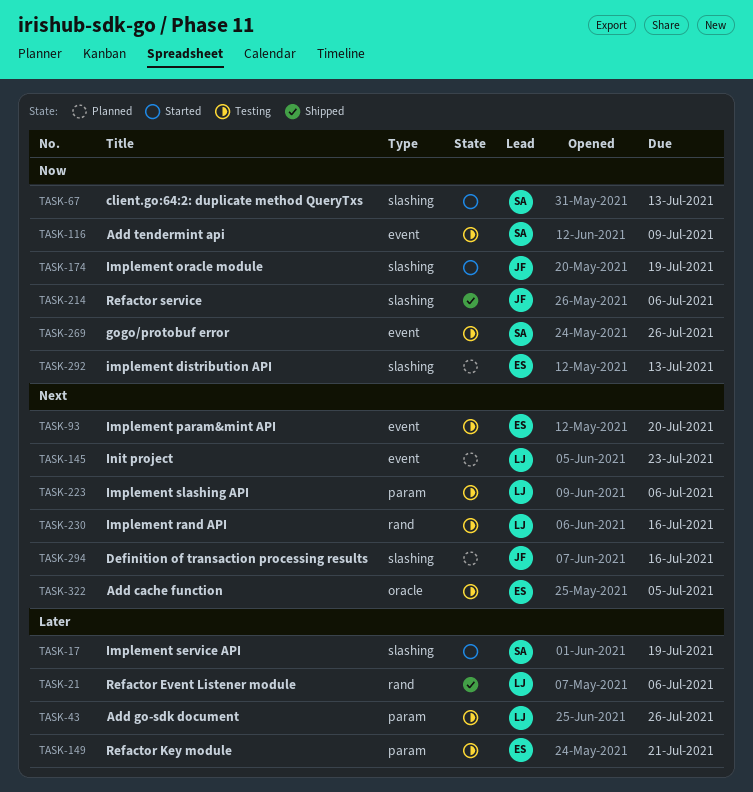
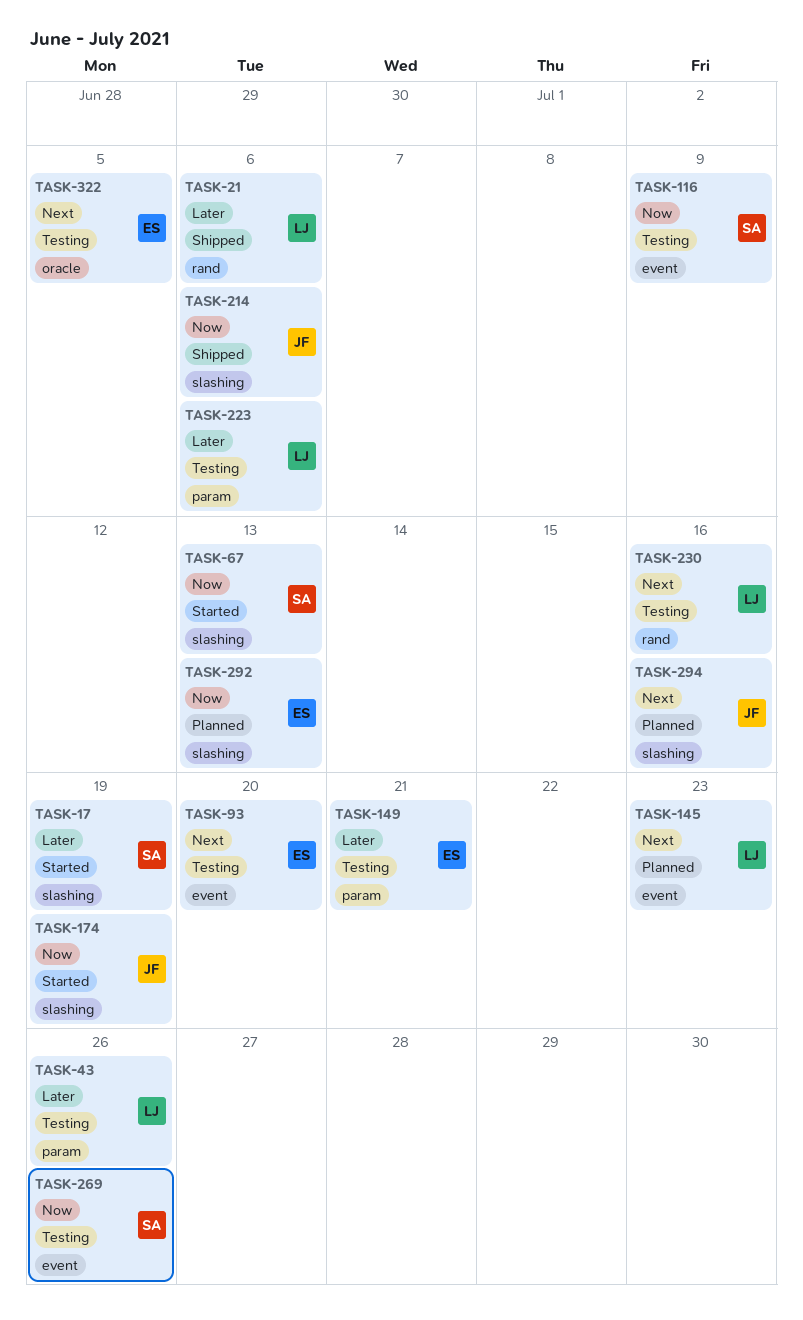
TASK-223, priority: Next -> Later

